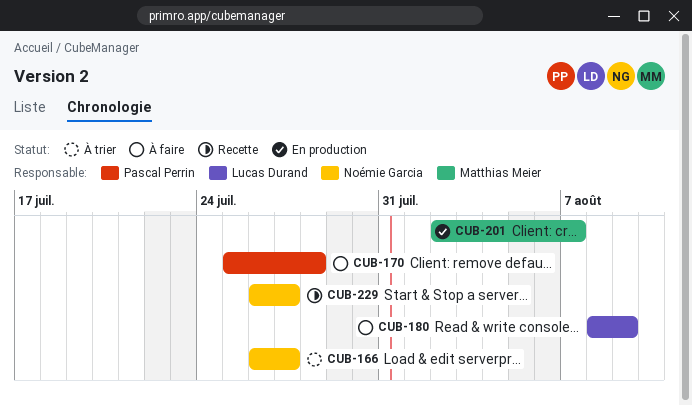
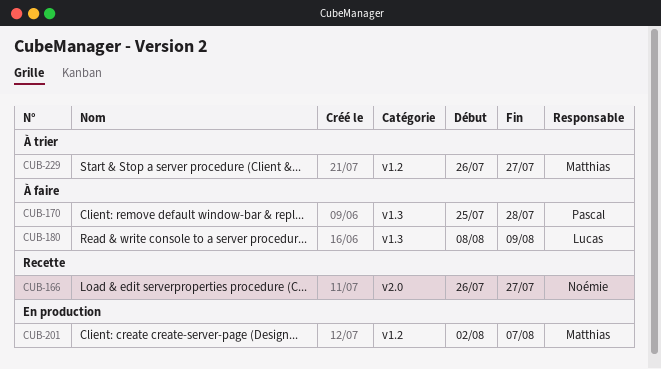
CUB-166, status: À trier -> Recette
CUB-229, status: Recette -> À trier
CUB-229, owner: Noémie Garcia -> Matthias Meier

